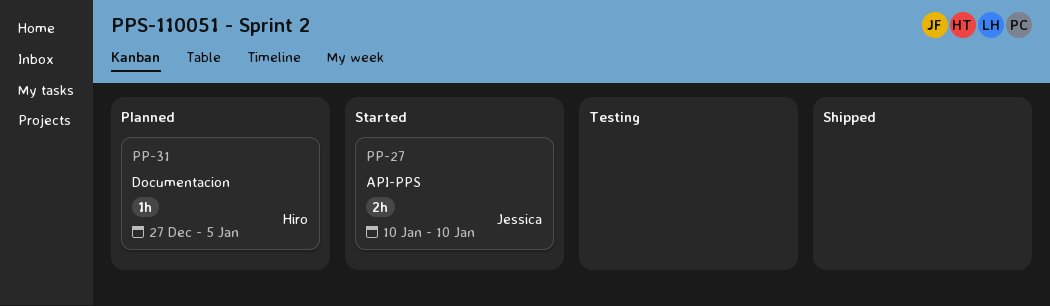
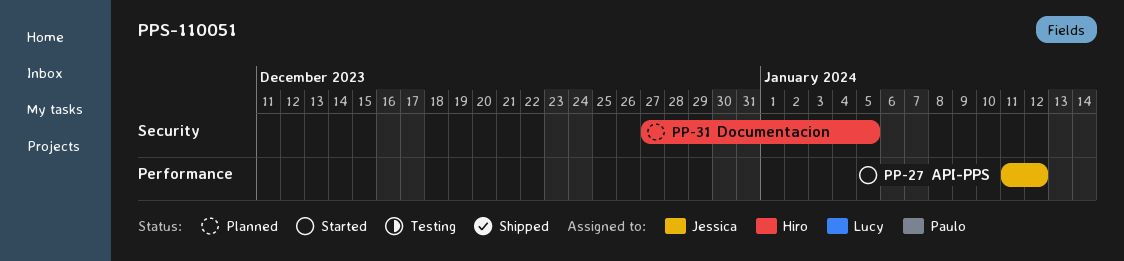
PP-27, start: Jan 10 -> Jan 11
PP-27, due: Jan 10 -> Jan 12

